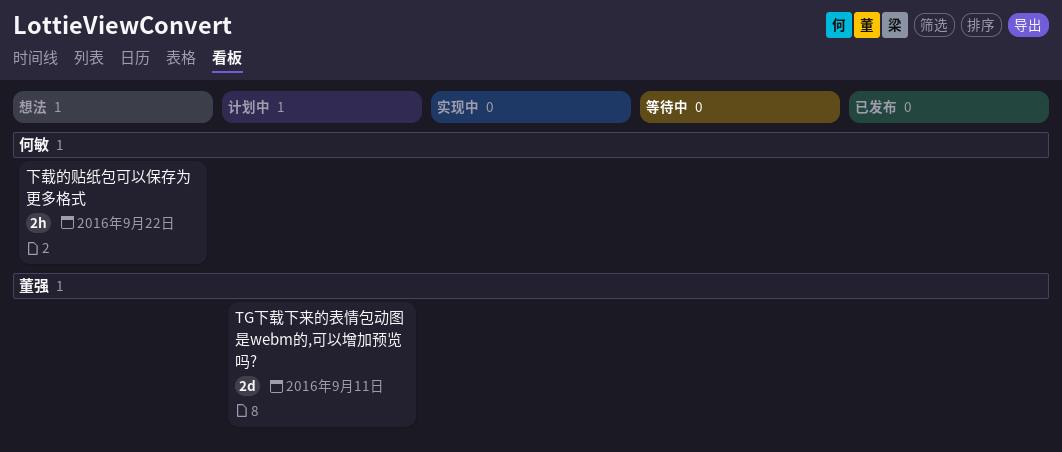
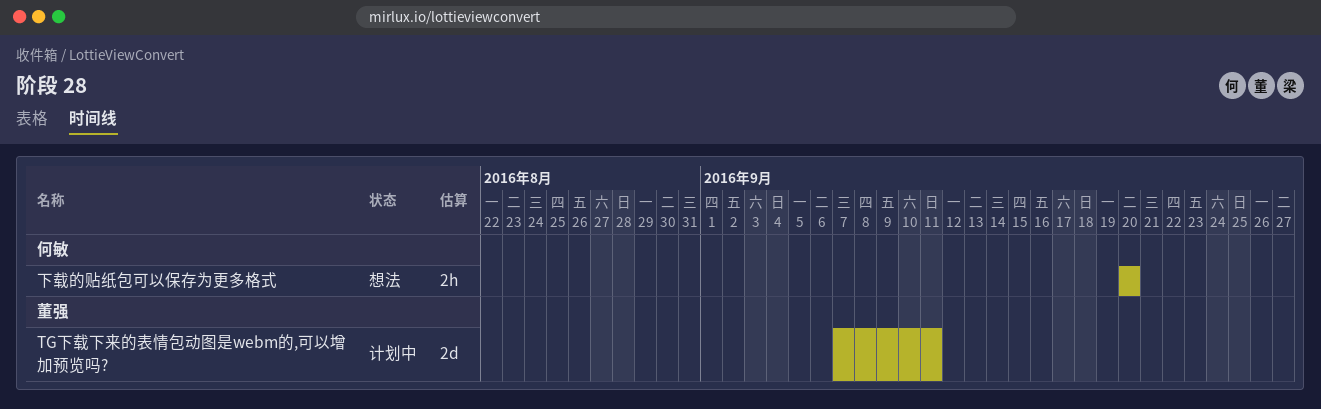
下载的贴纸包可以保存为更多格式, due: Sep 22 -> Sep 20

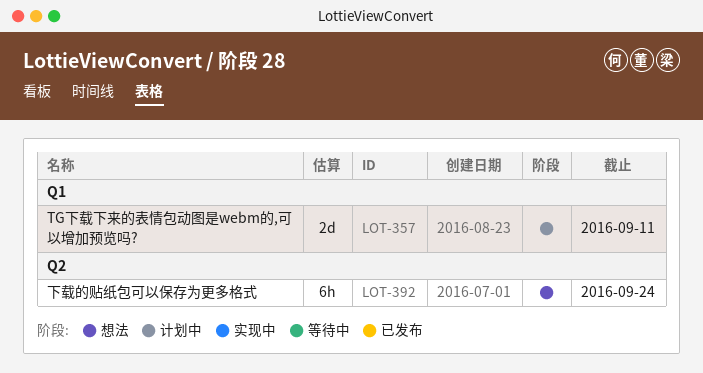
下载的贴纸包可以保存为更多格式, estimate: 2h -> 6h
下载的贴纸包可以保存为更多格式, due: Sep 20 -> Sep 24

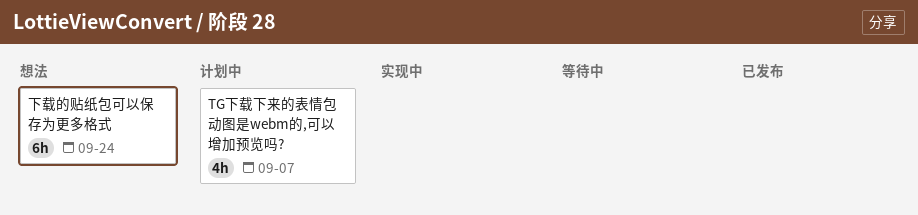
TG下载下来的表情包动图是webm的,可以增加预览吗?, estimate: 2d -> 4h
TG下载下来的表情包动图是webm的,可以增加预览吗?, due: Sep 11 -> Sep 7

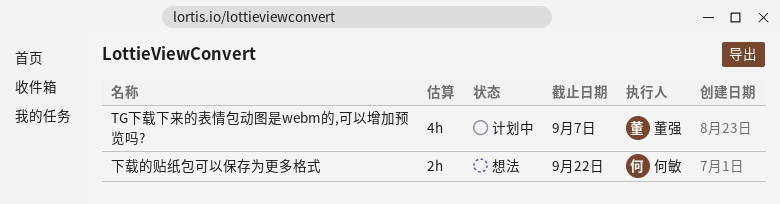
下载的贴纸包可以保存为更多格式, estimate: 6h -> 2h
下载的贴纸包可以保存为更多格式, due: Sep 24 -> Sep 22

